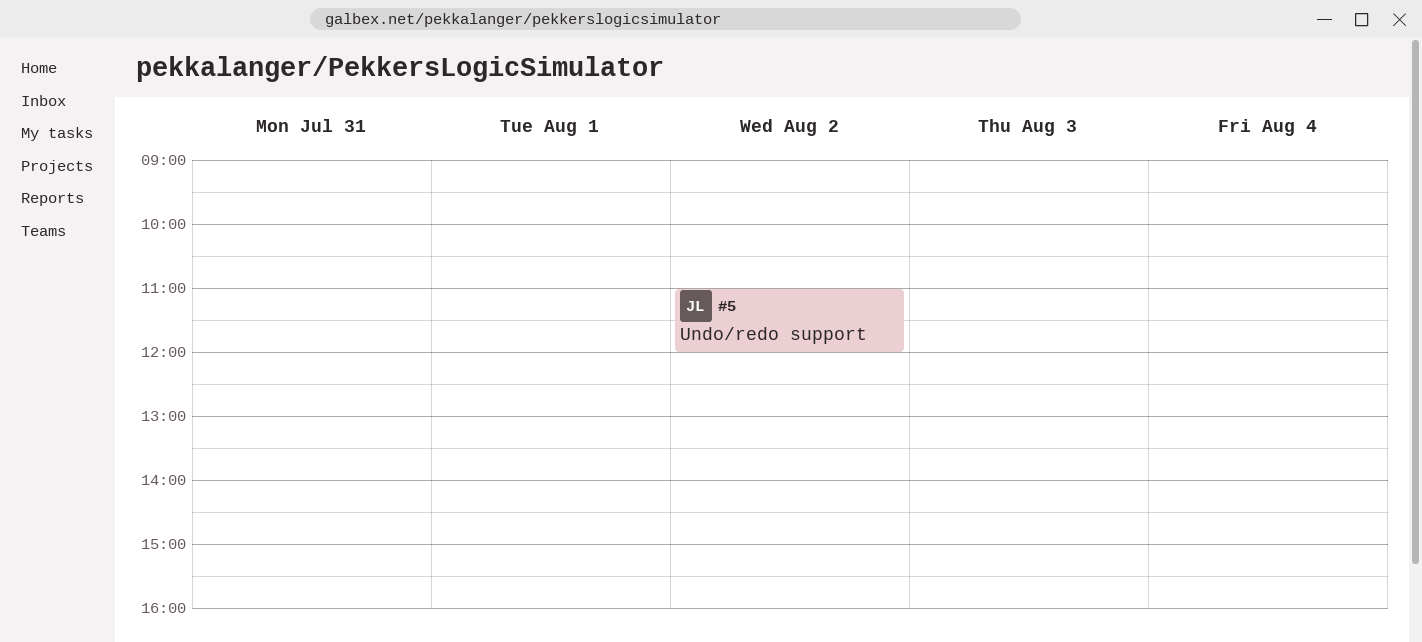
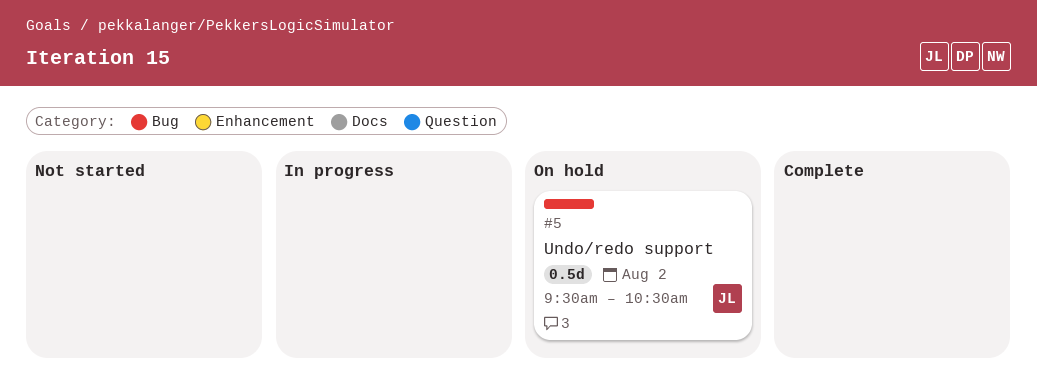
#5, begins: 11:00 -> 09:30
#5, ends: 12:00 -> 10:30

